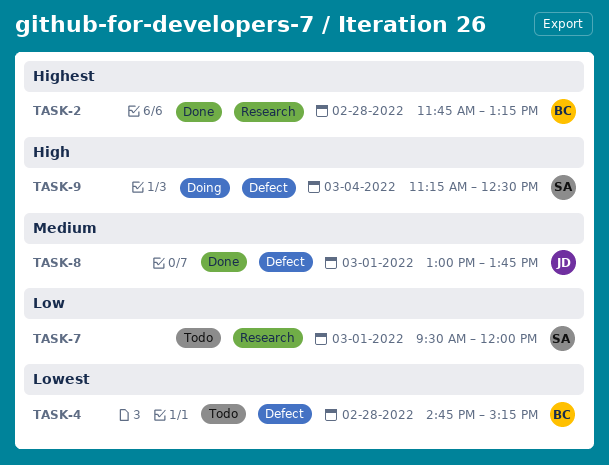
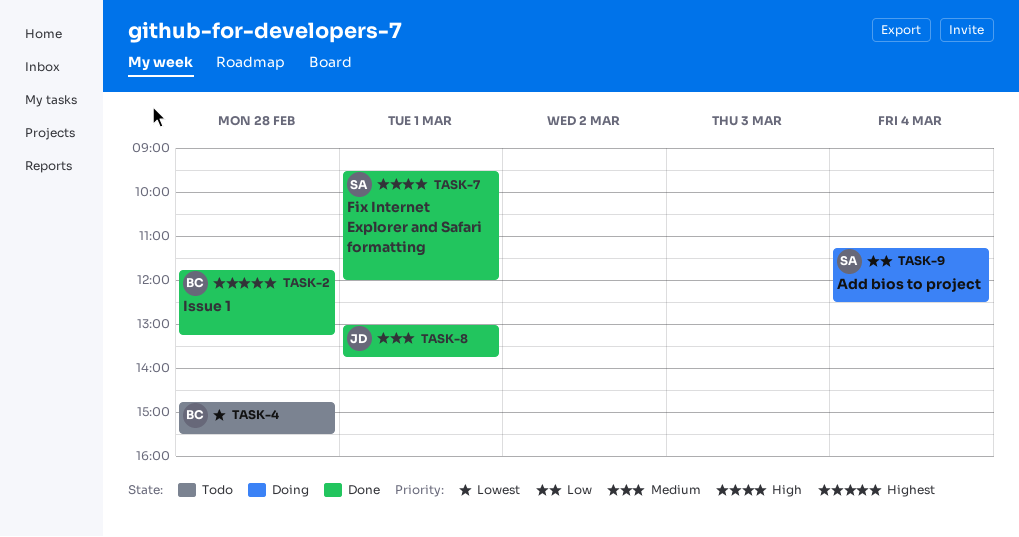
TASK-4, ends: 15:15 -> 15:30
TASK-7, status: Todo -> Done
TASK-7, priority: Low -> High
TASK-9, priority: High -> Low

